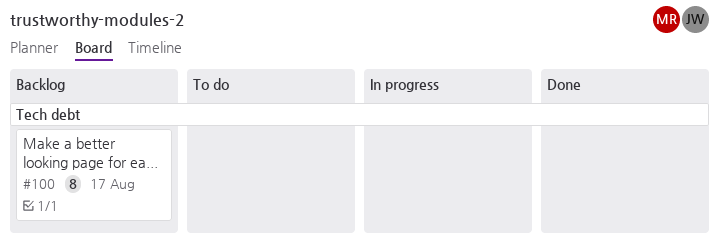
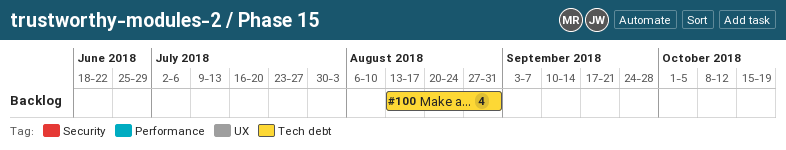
#100, estimate: 8 -> 4
#100, due: Aug 17 -> Aug 31

